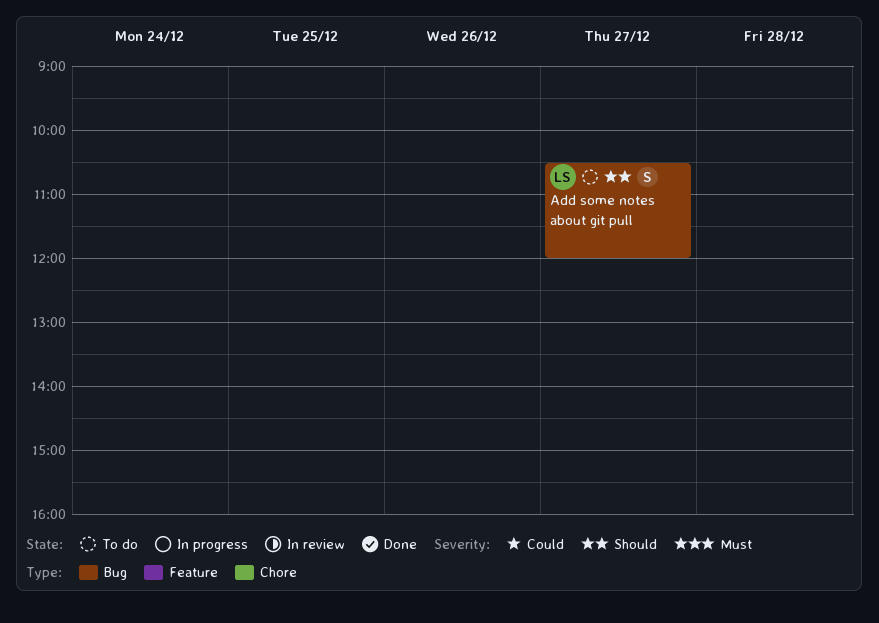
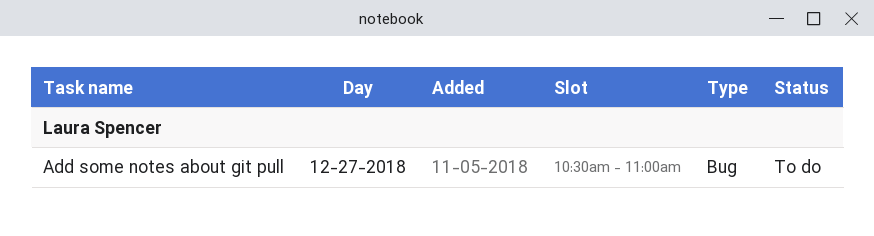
Add some notes about git pull, ends: 12:00 -> 11:00

